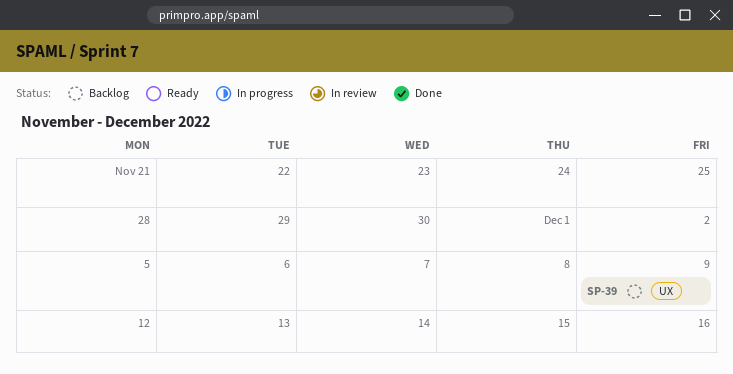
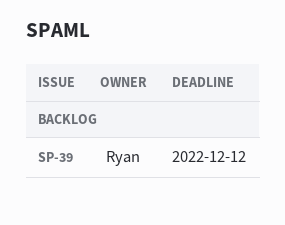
SP-39, due: Dec 9 -> Dec 12

